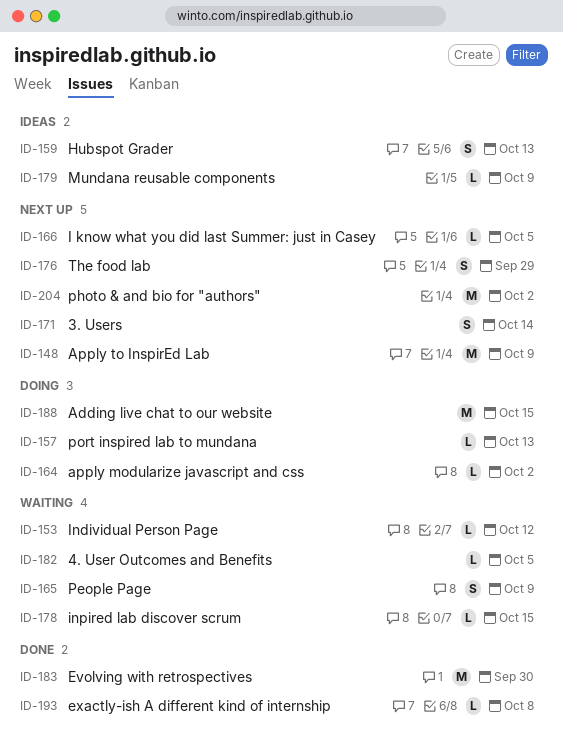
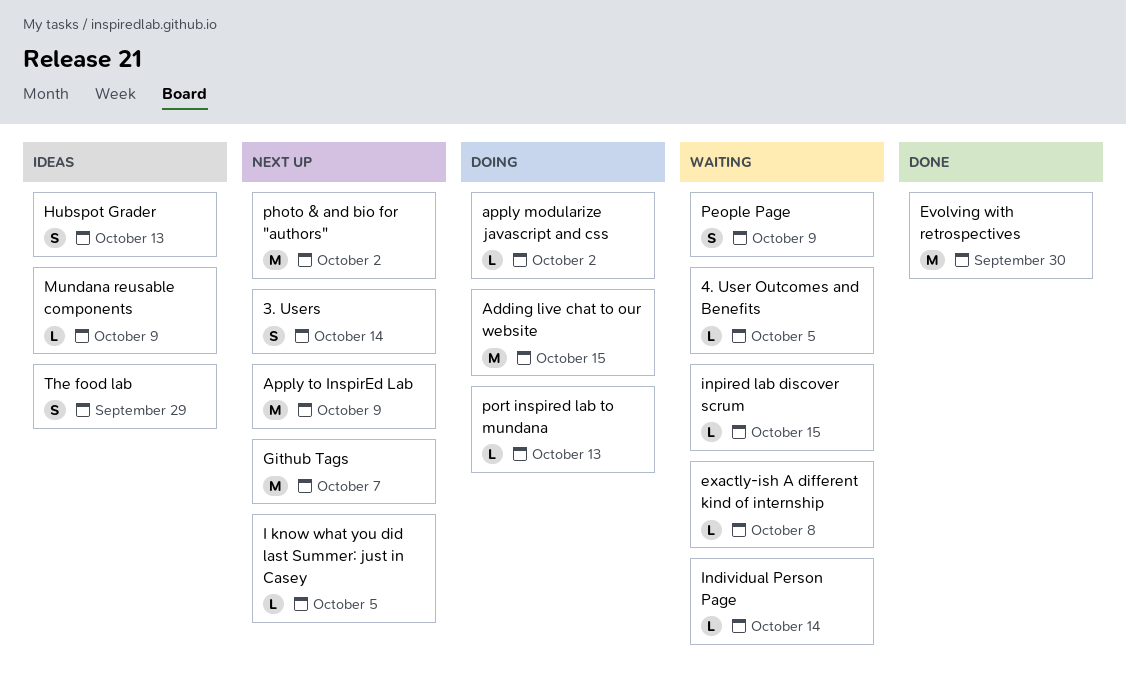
exactly-ish A different kind of internship, status: Done -> Waiting
Github Tags: none -> present
Individual Person Page, due: Oct 12 -> Oct 14
The food lab, status: Next up -> Ideas

